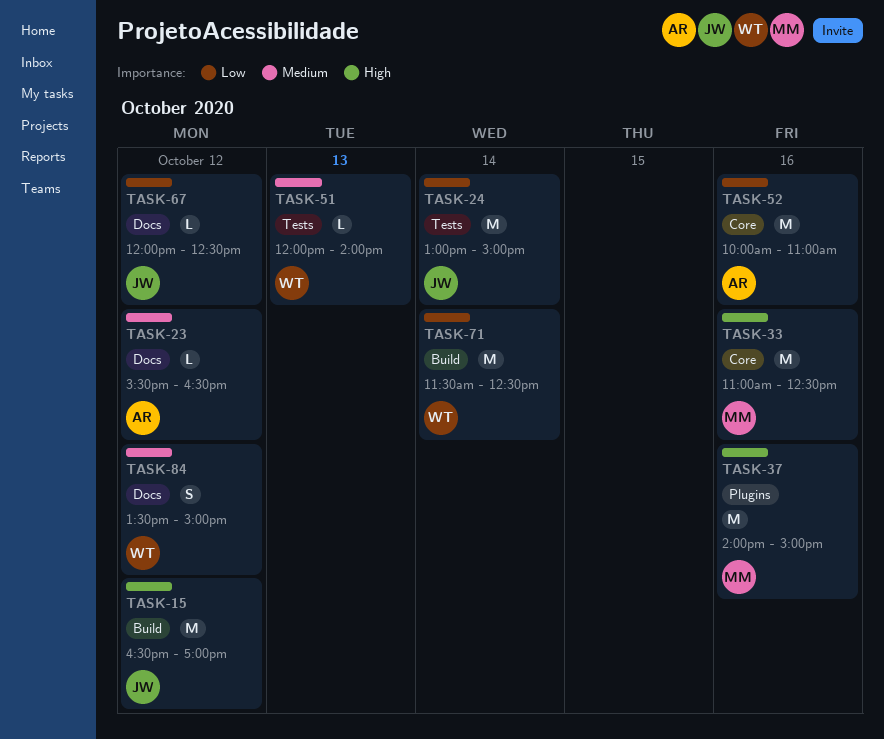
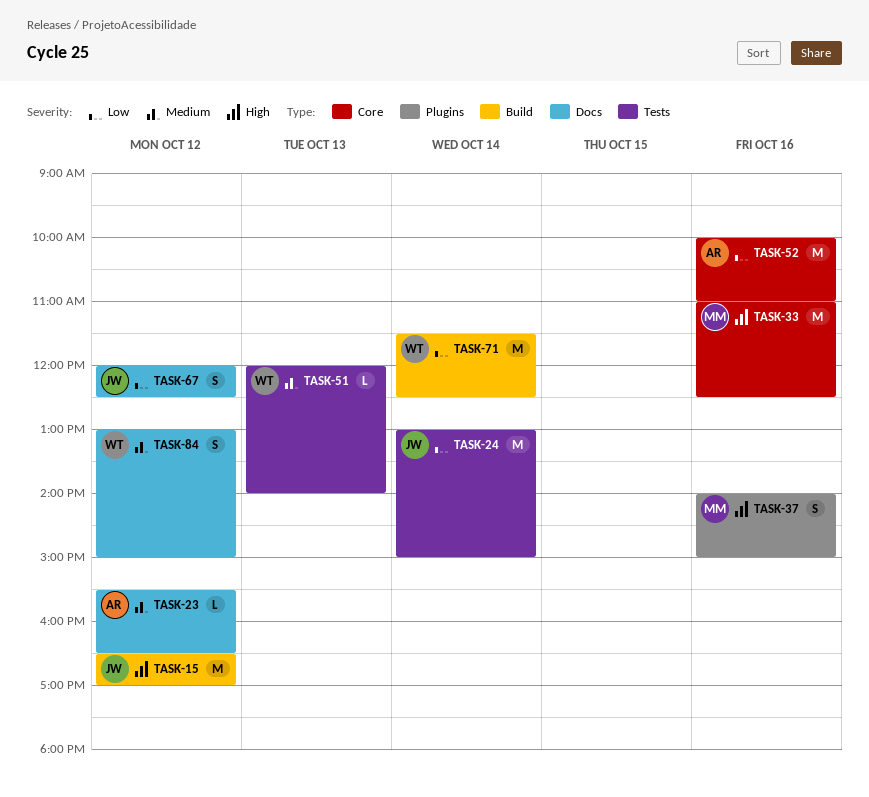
TASK-37, estimate: M -> S
TASK-67, estimate: L -> S
TASK-84, begins: 13:30 -> 13:00

